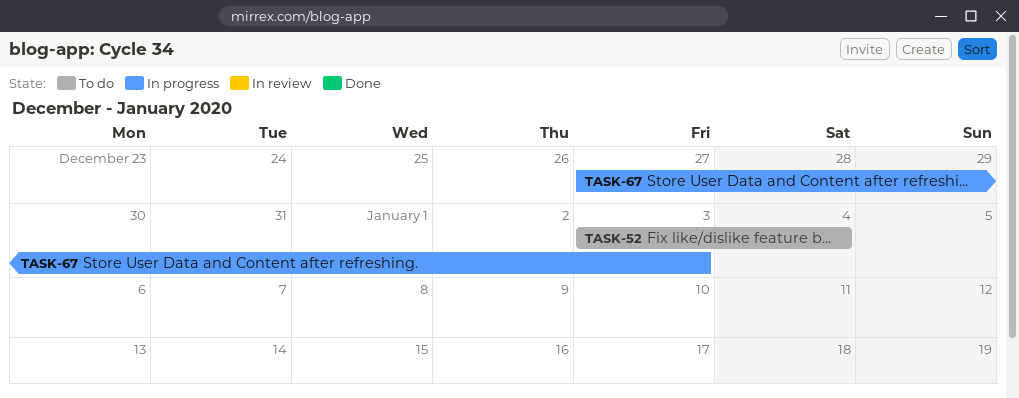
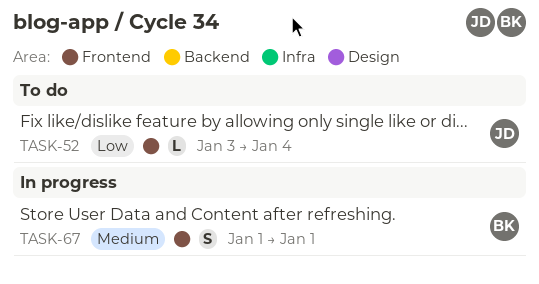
TASK-67, start: Dec 27 -> Jan 1
TASK-67, due: Jan 3 -> Jan 1

